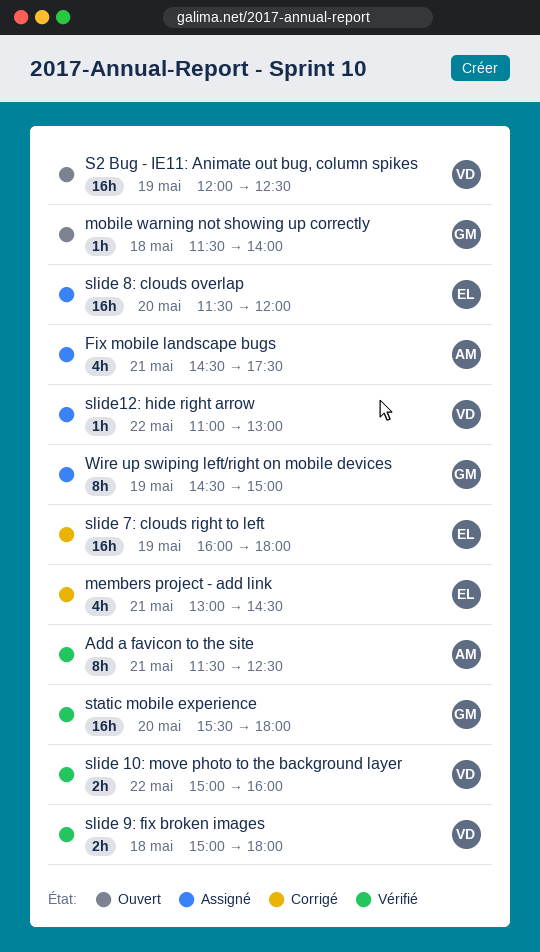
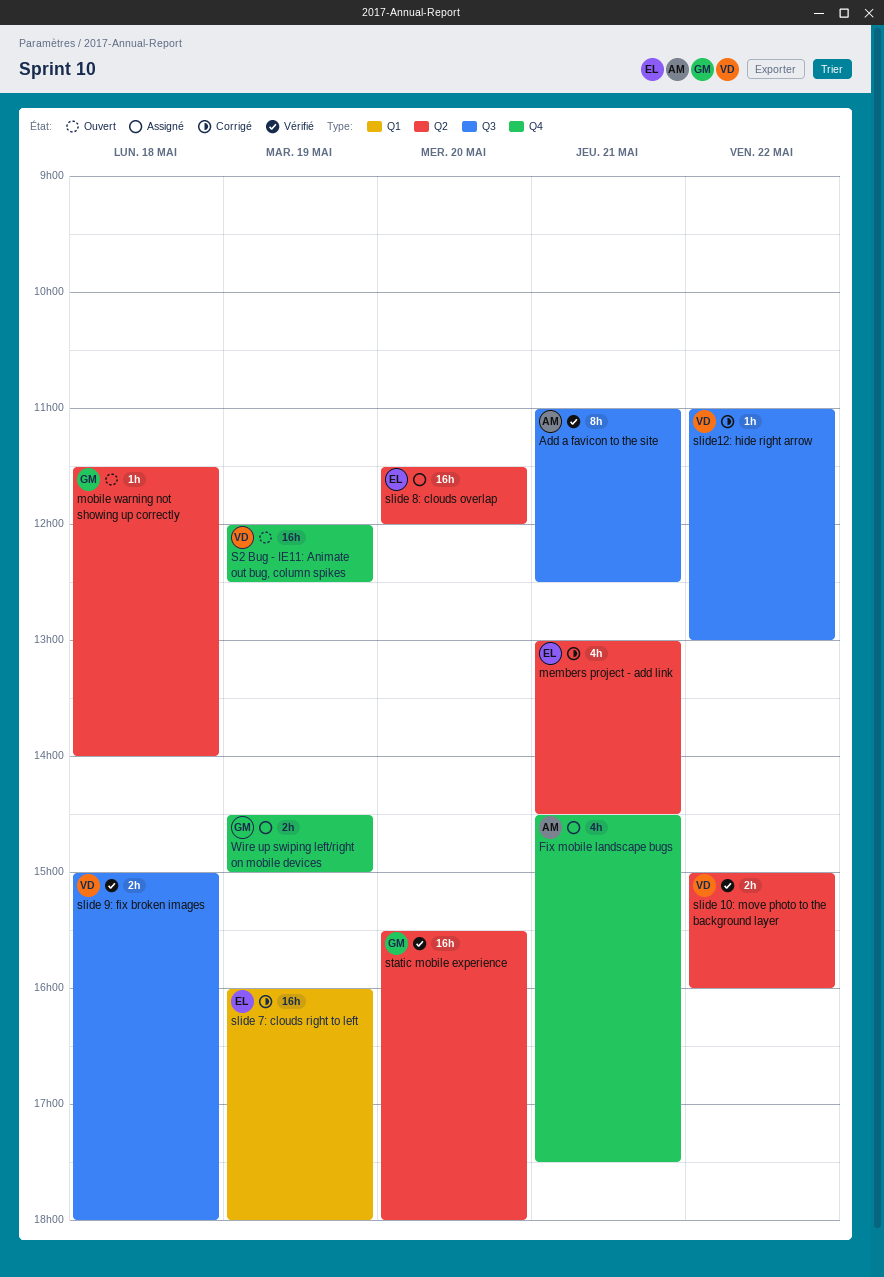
Add a favicon to the site, begins: 11:30 -> 11:00
slide12: hide right arrow, status: Assigné -> Corrigé
Wire up swiping left/right on mobile devices, estimate: 8h -> 2h

